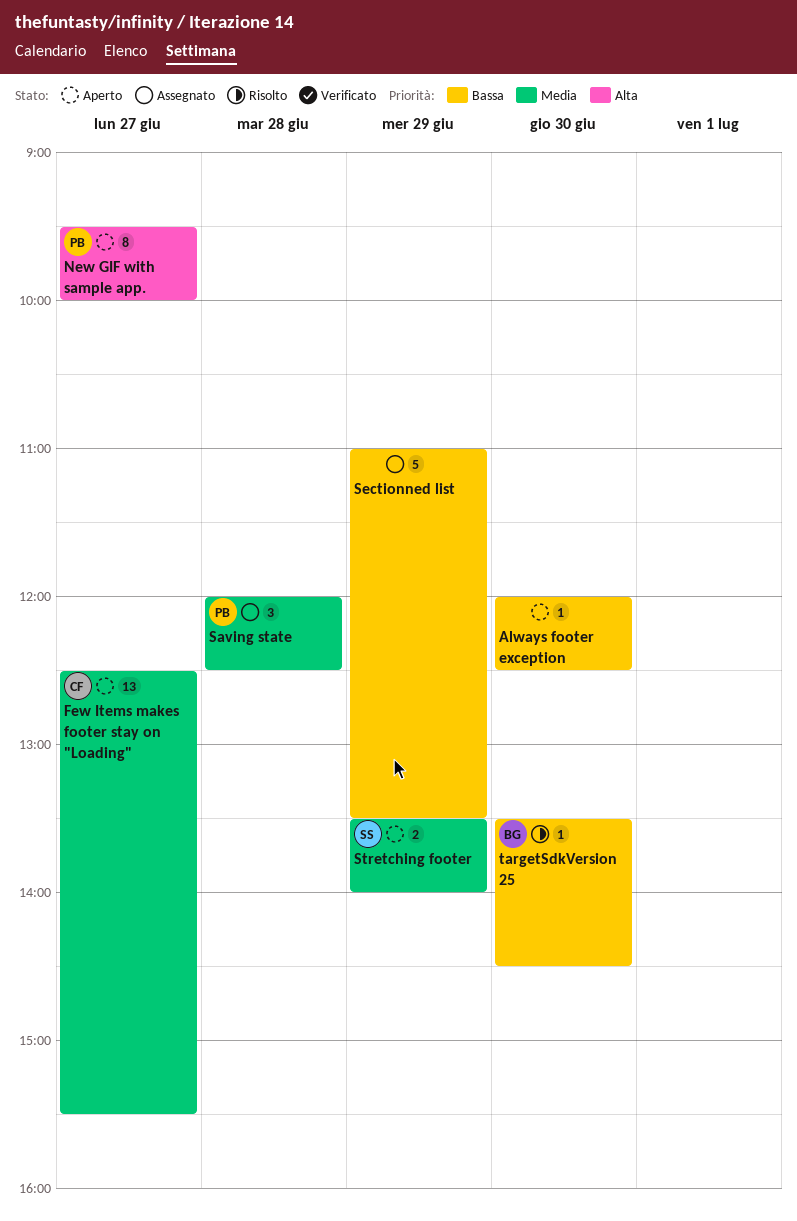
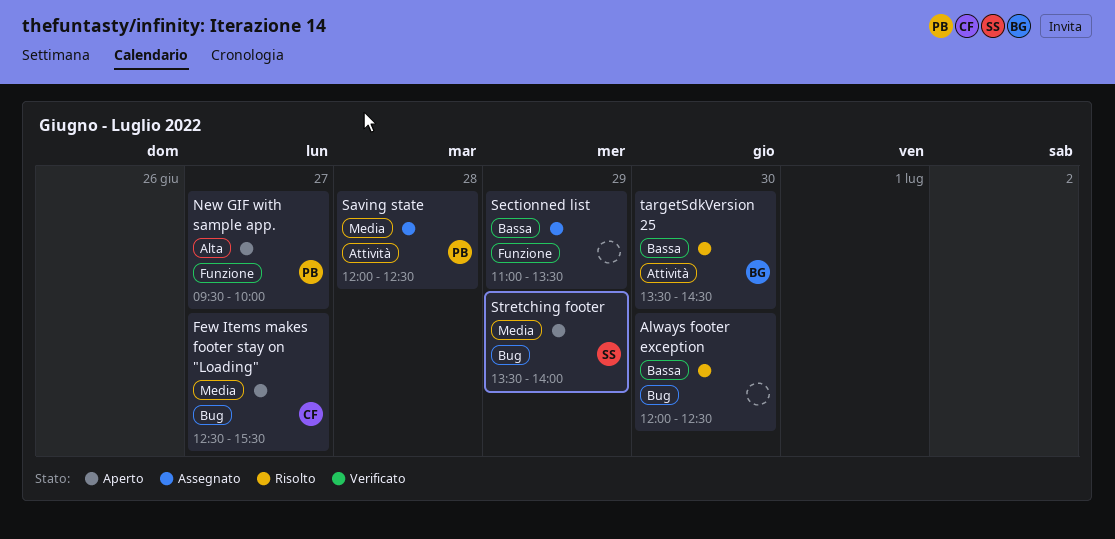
Always footer exception, status: Aperto -> Risolto

